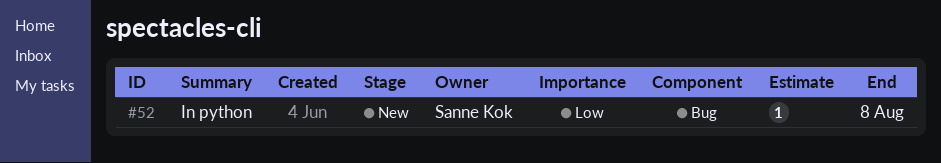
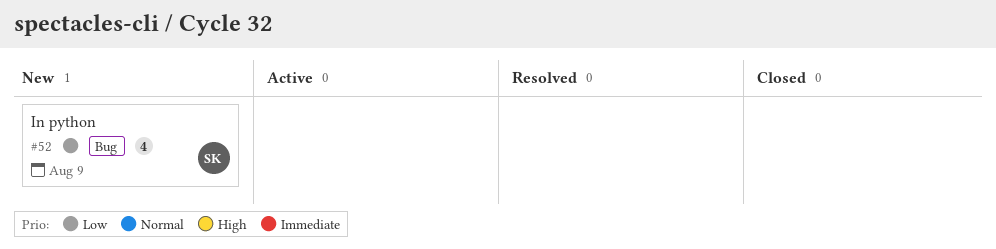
#52, estimate: 1 -> 4
#52, due: Aug 8 -> Aug 9

